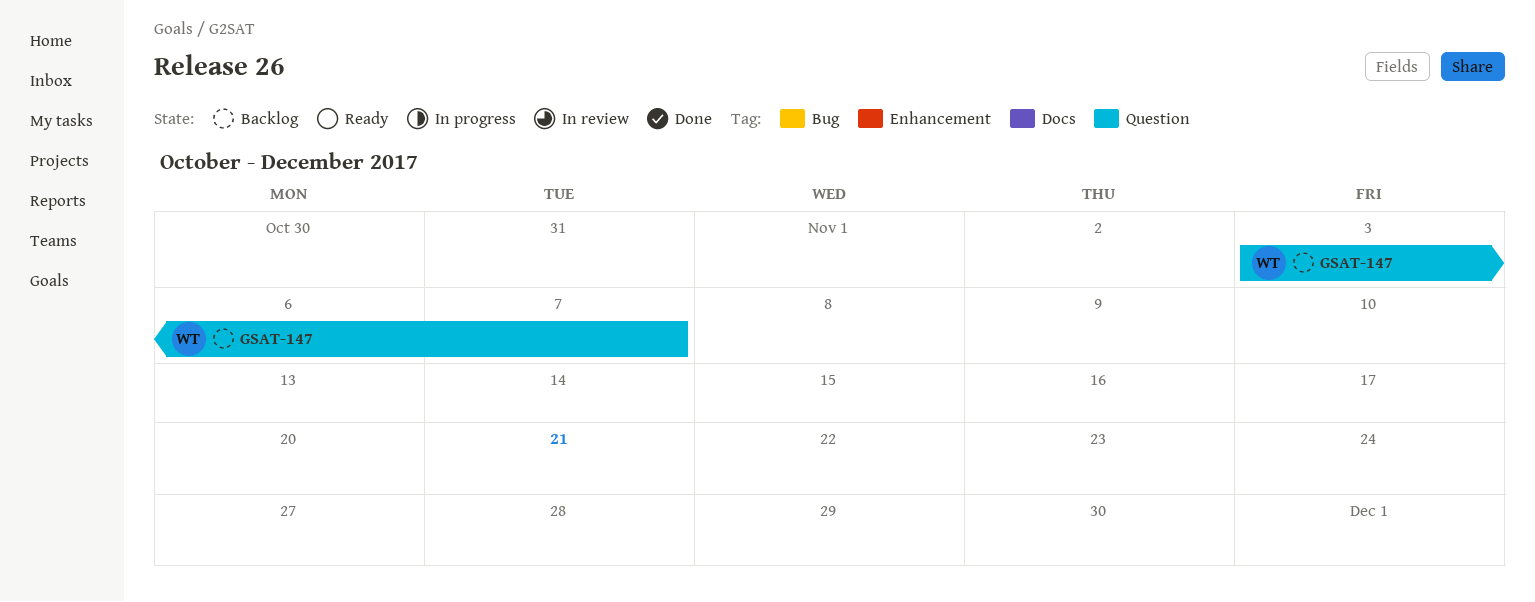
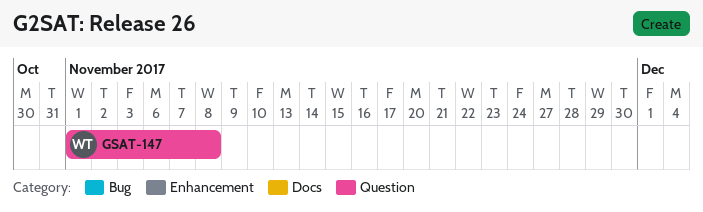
GSAT-147, start: Nov 3 -> Nov 1
GSAT-147, due: Nov 7 -> Nov 8

